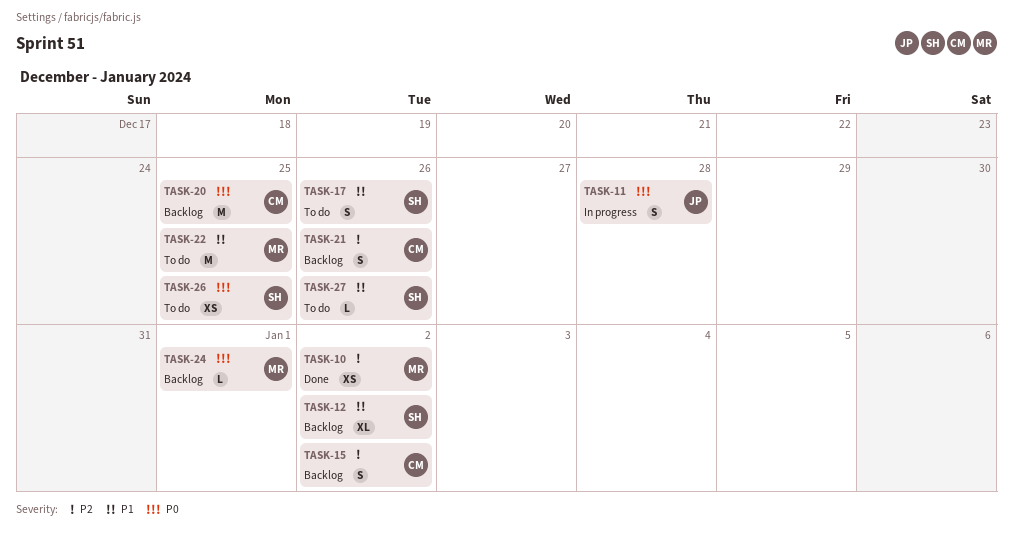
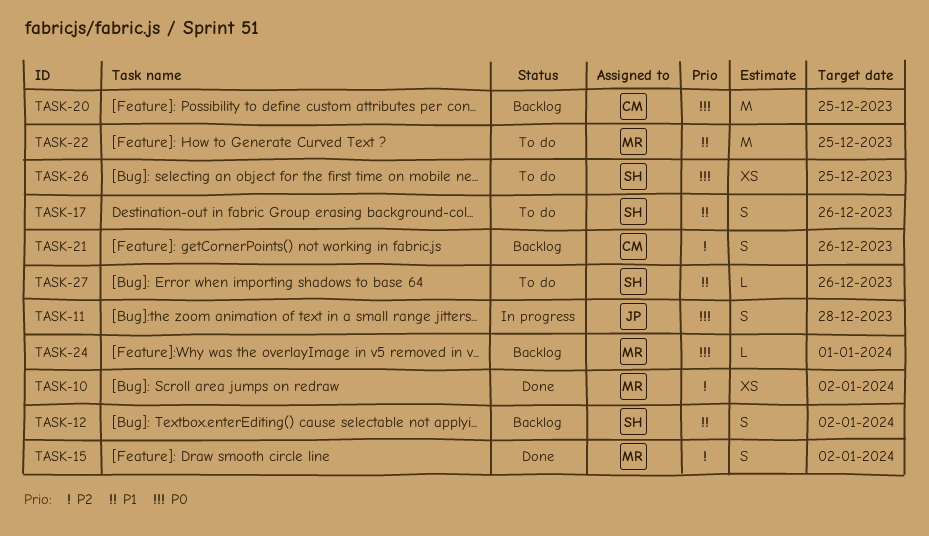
TASK-12, estimate: XL -> S
TASK-15, status: Backlog -> Done
TASK-15, owner: CM -> MR

